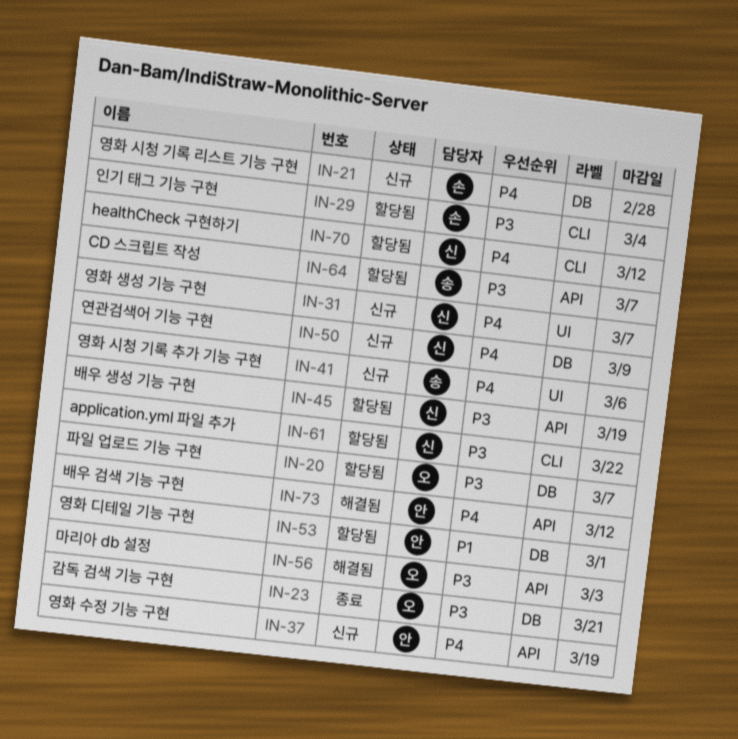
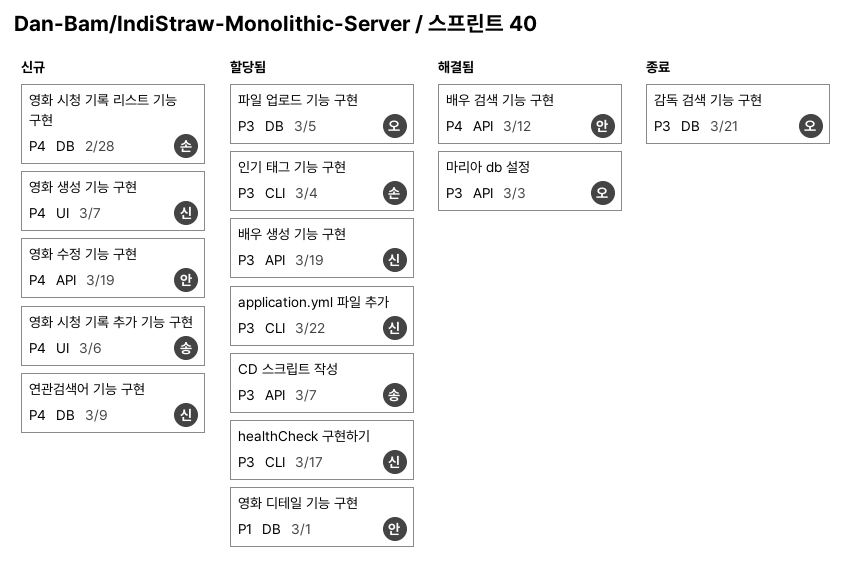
healthCheck 구현하기, priority: P4 -> P3
healthCheck 구현하기, due: Mar 12 -> Mar 17
파일 업로드 기능 구현, due: Mar 7 -> Mar 5

